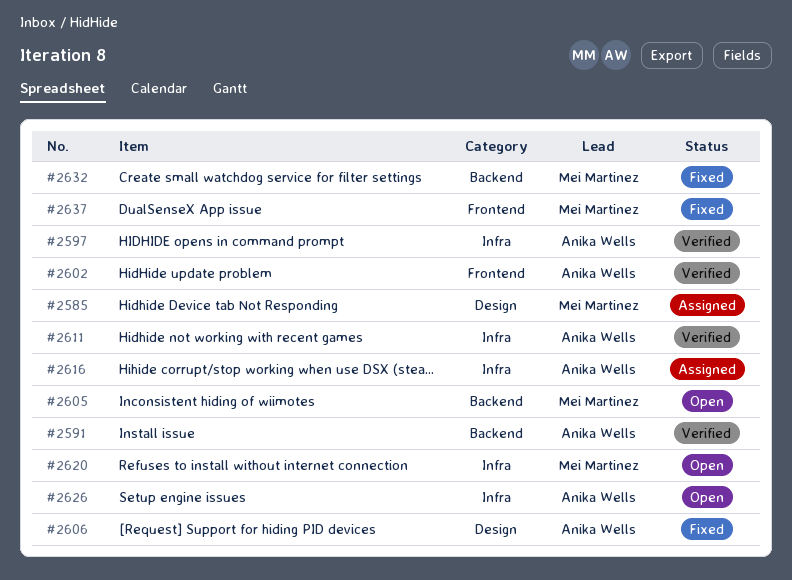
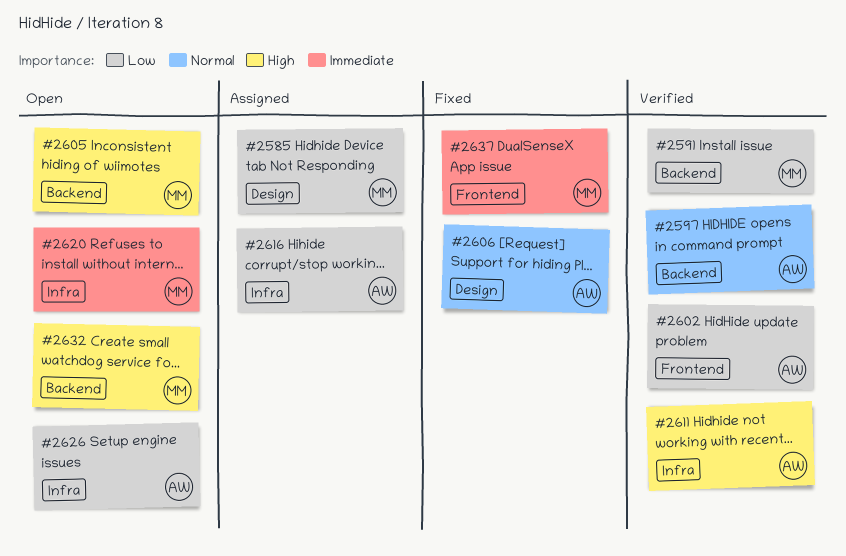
#2591, owner: Anika Wells -> Mei Martinez
#2597, label: Infra -> Backend
#2632, status: Fixed -> Open

